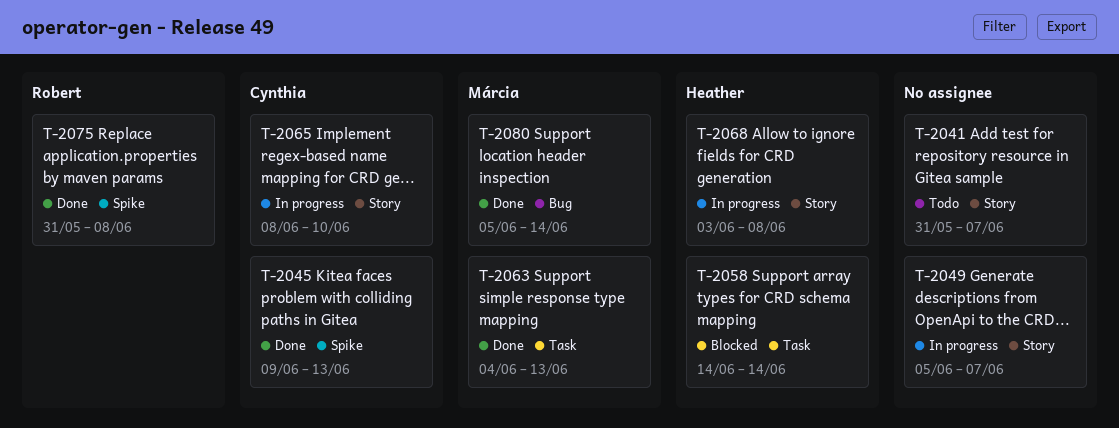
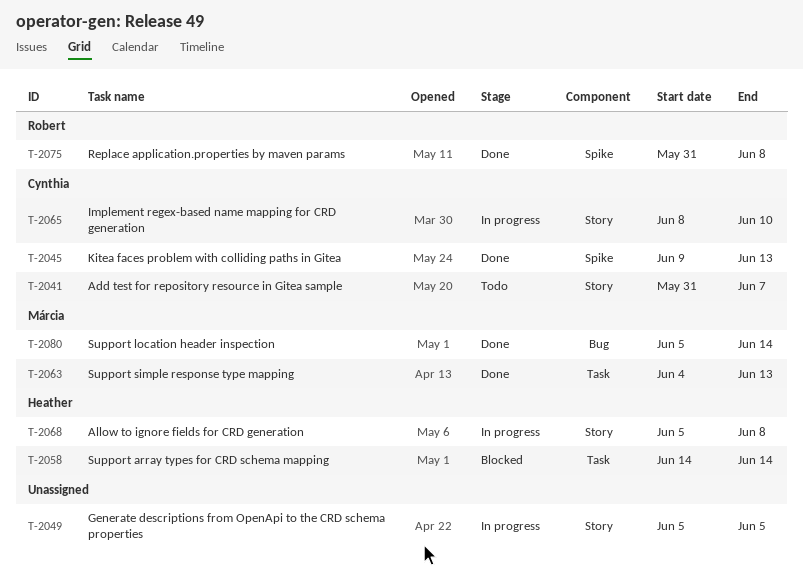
T-2041, owner: none -> Cynthia
T-2049, due: Jun 7 -> Jun 5
T-2068, start: Jun 3 -> Jun 5

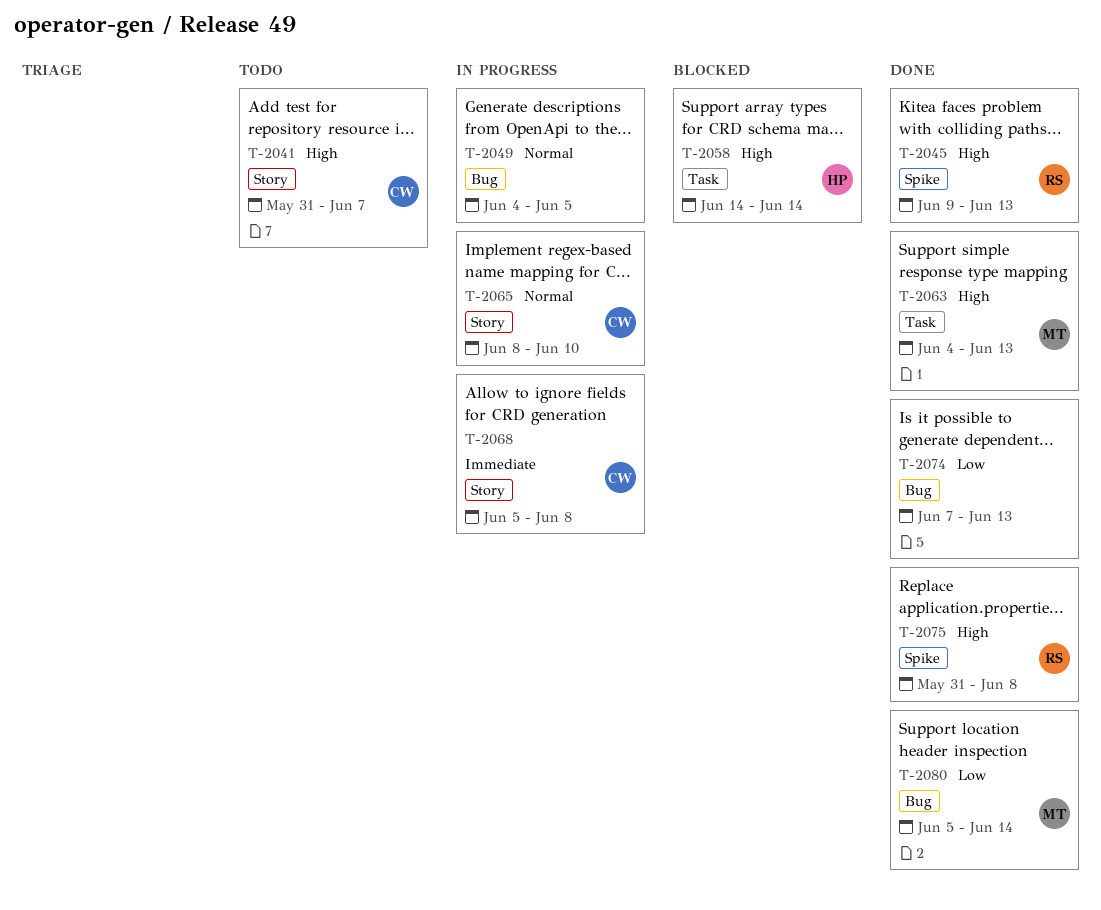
T-2045, owner: Cynthia -> Robert
T-2049, label: Story -> Bug
T-2049, start: Jun 5 -> Jun 4
T-2068, owner: Heather -> Cynthia
T-2074: none -> present

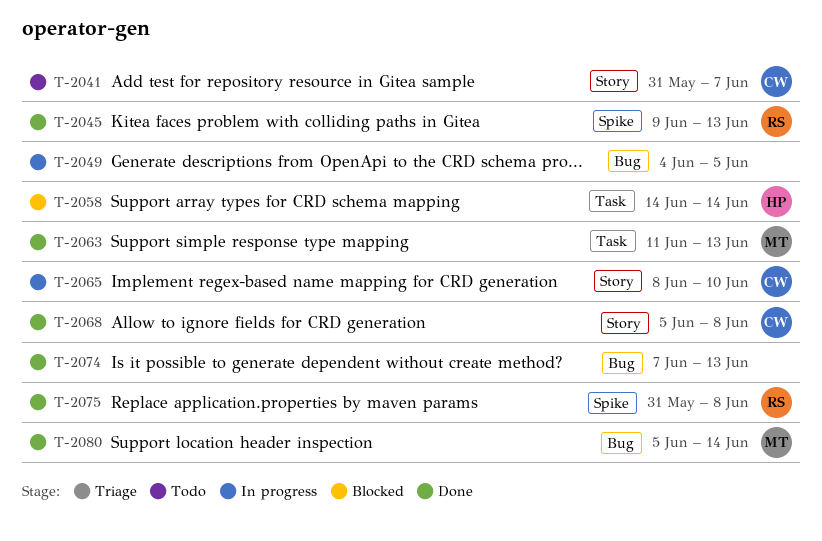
T-2063, start: Jun 4 -> Jun 11
T-2068, status: In progress -> Done

